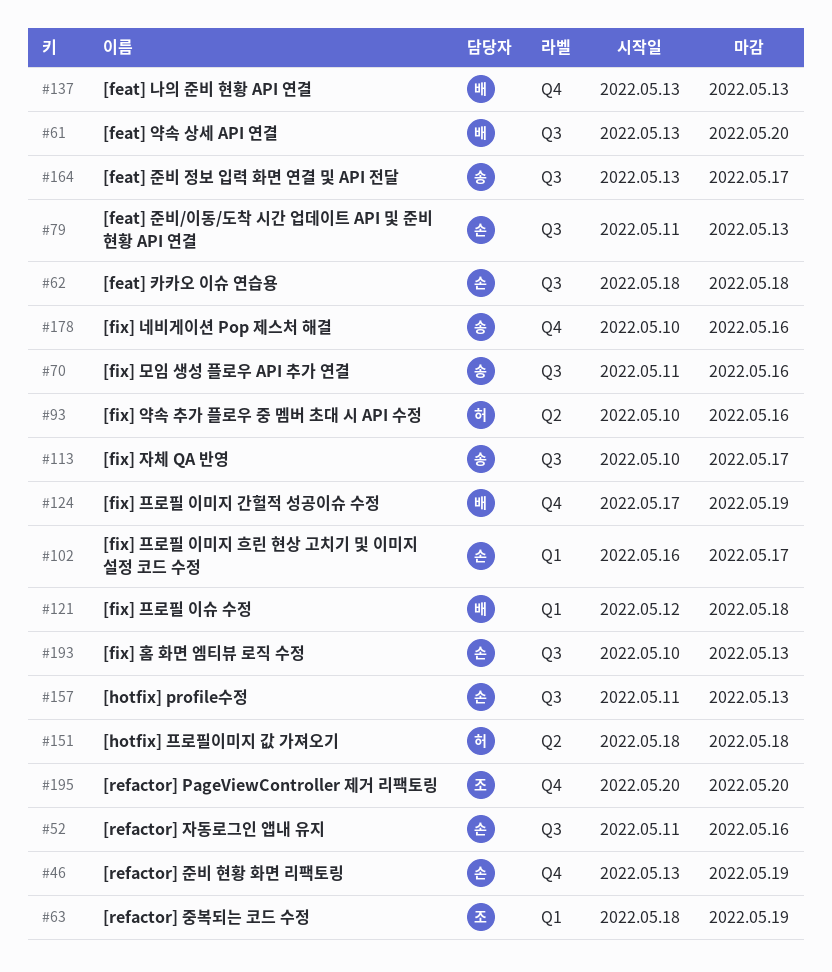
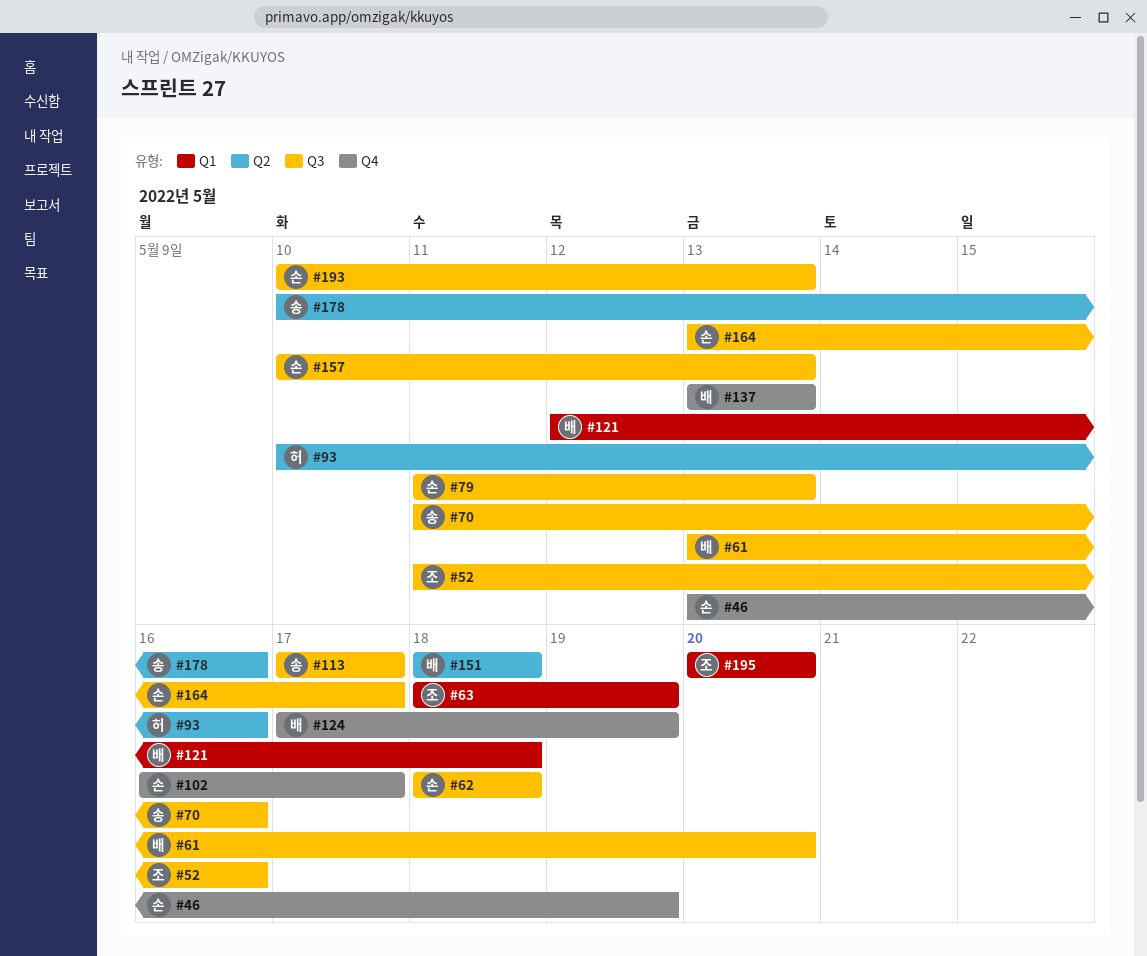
#52, owner: 손 -> 조
#102, label: Q1 -> Q4
#113, start: May 10 -> May 17
#151, owner: 허 -> 배
#157, start: May 11 -> May 10
#164, owner: 송 -> 손
#178, label: Q4 -> Q2
#195, label: Q4 -> Q1

